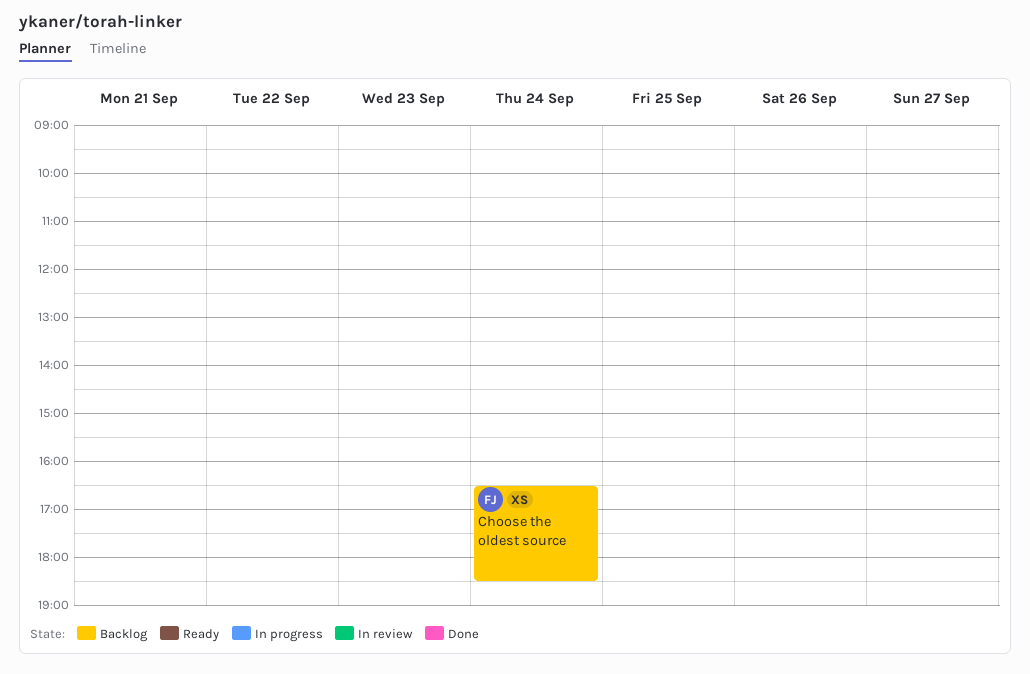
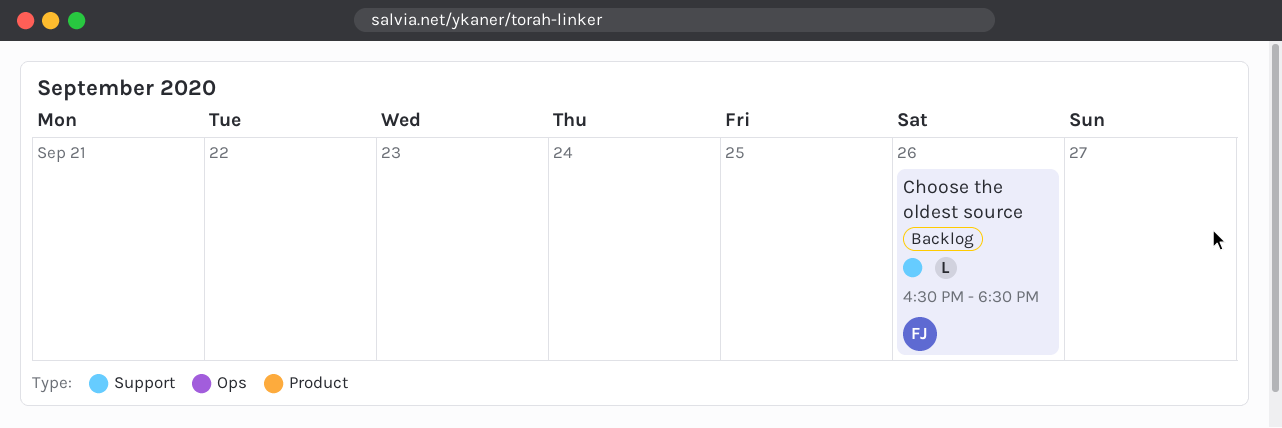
Choose the oldest source, estimate: XS -> L
Choose the oldest source, day: Sep 24 -> Sep 26

